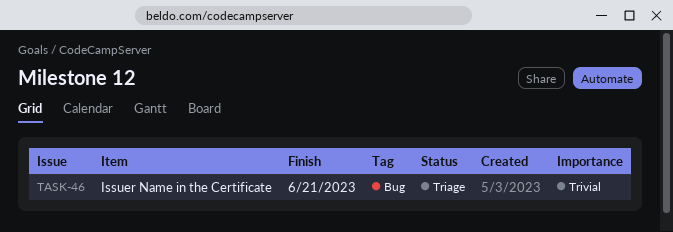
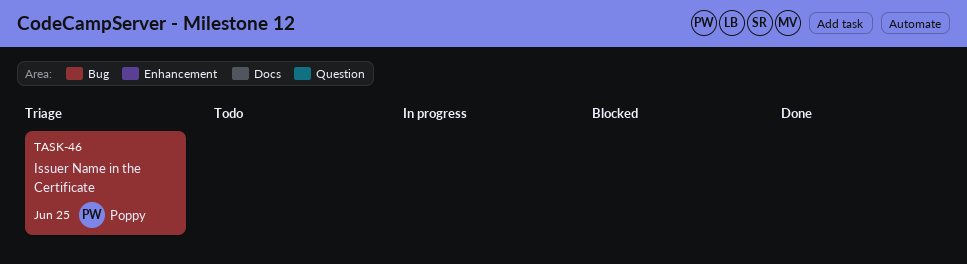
TASK-46, due: Jun 21 -> Jun 25

